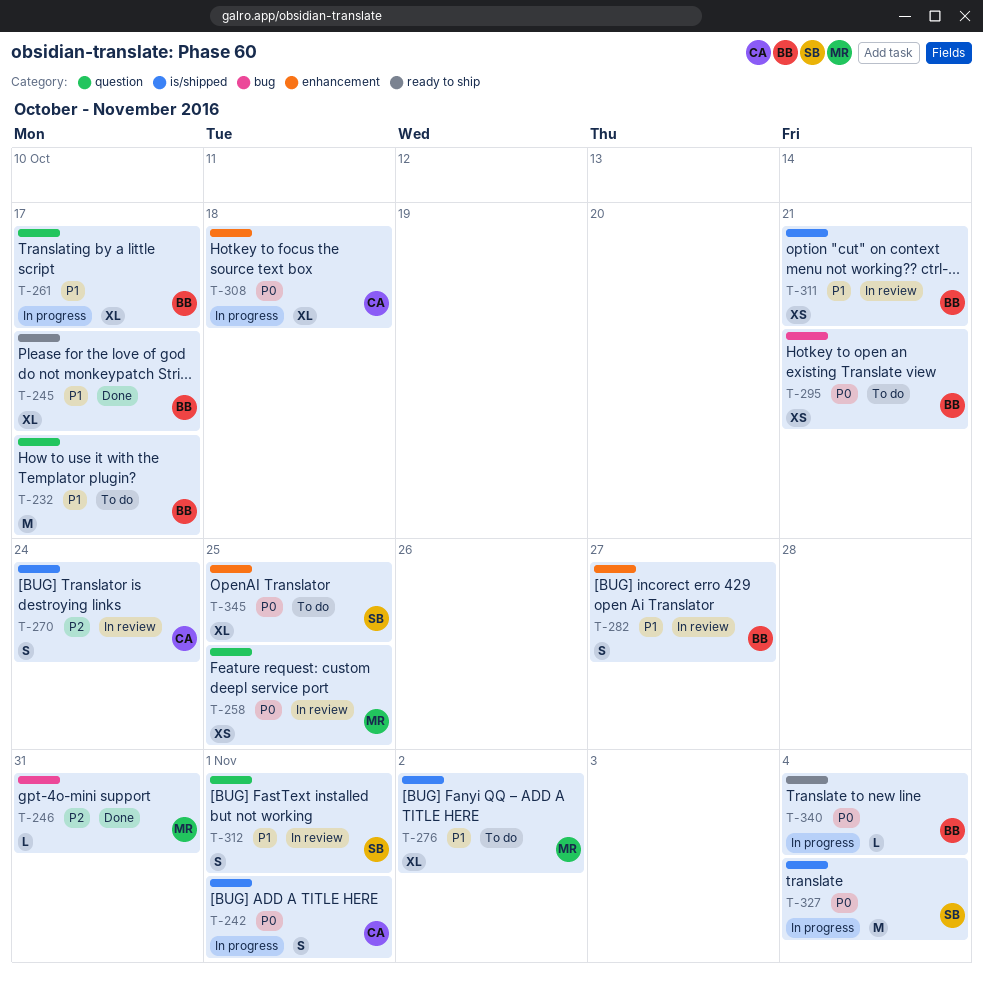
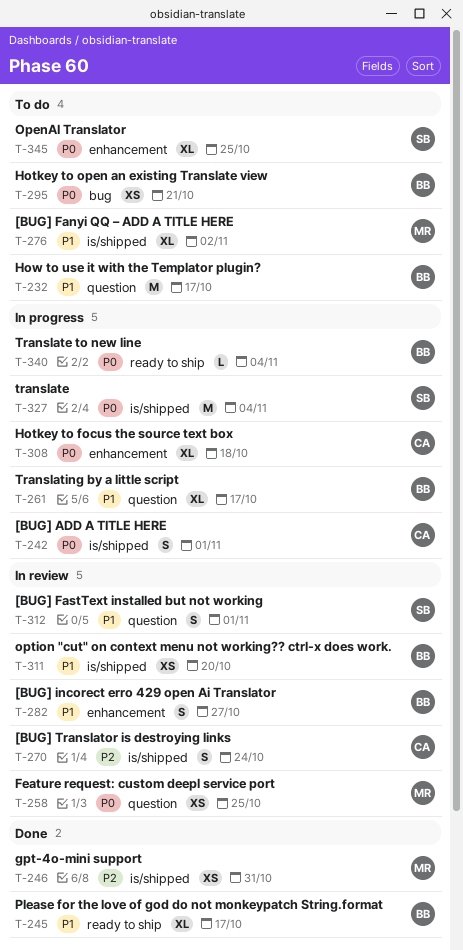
T-246, label: bug -> is/shipped
T-246, estimate: L -> XS
T-311, due: Oct 21 -> Oct 20

